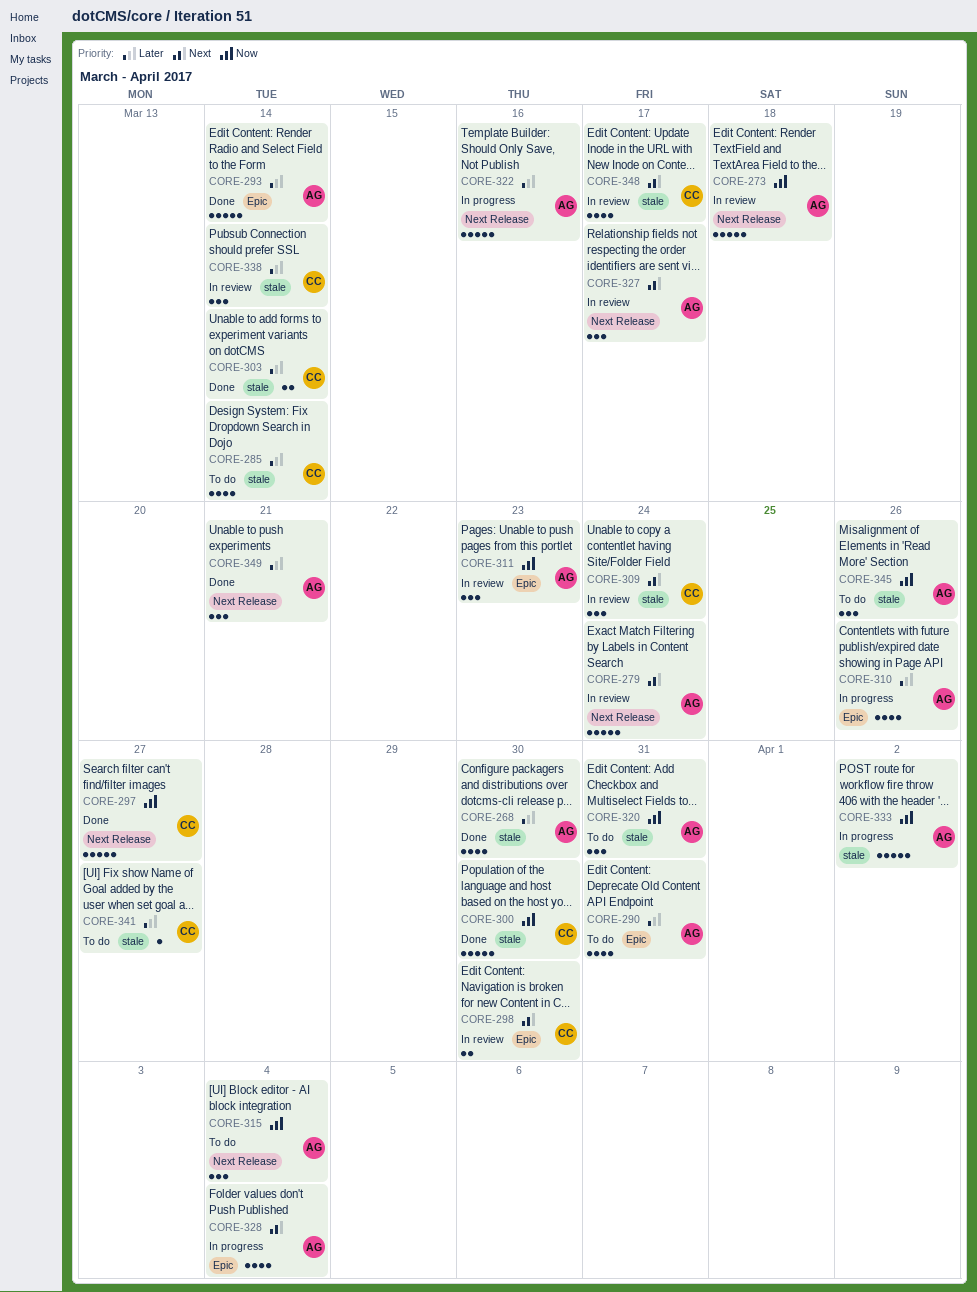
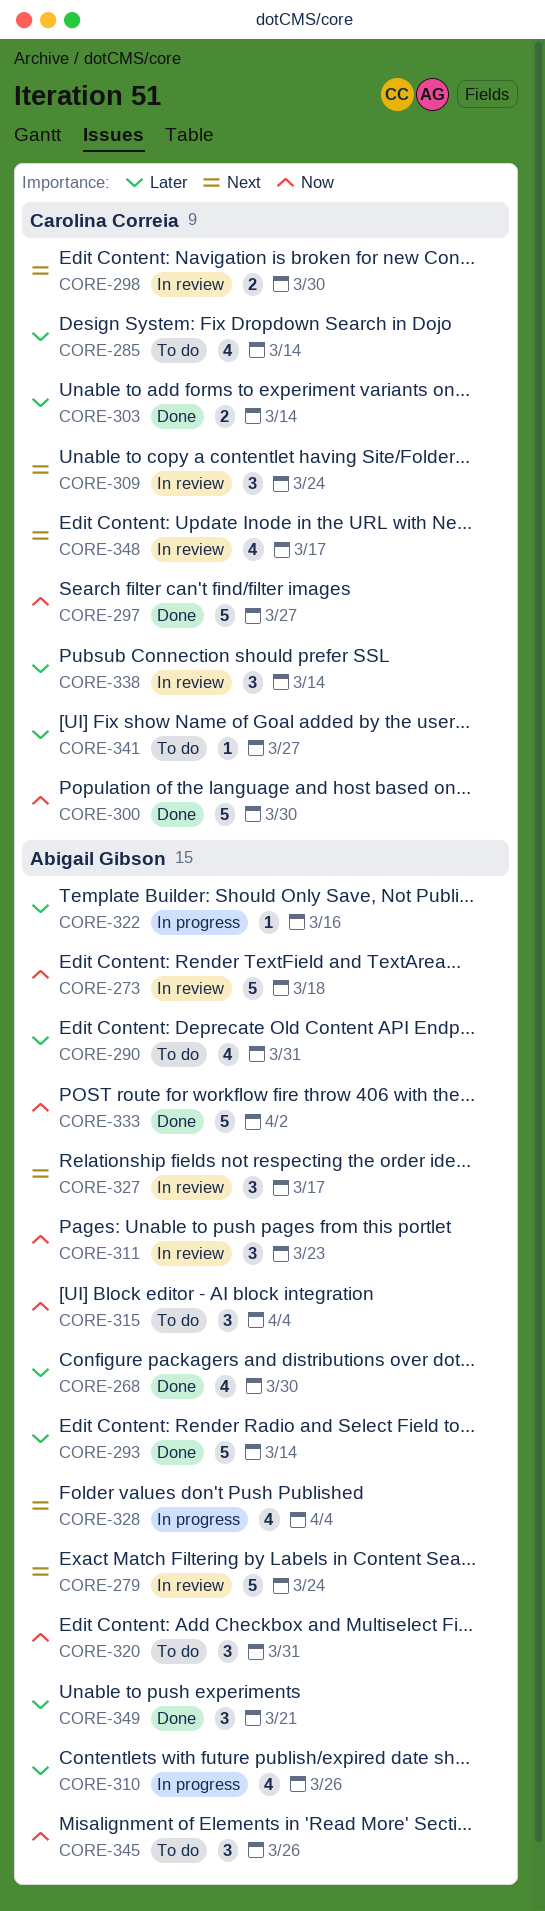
CORE-322, estimate: 5 -> 1
CORE-333, status: In progress -> Done

